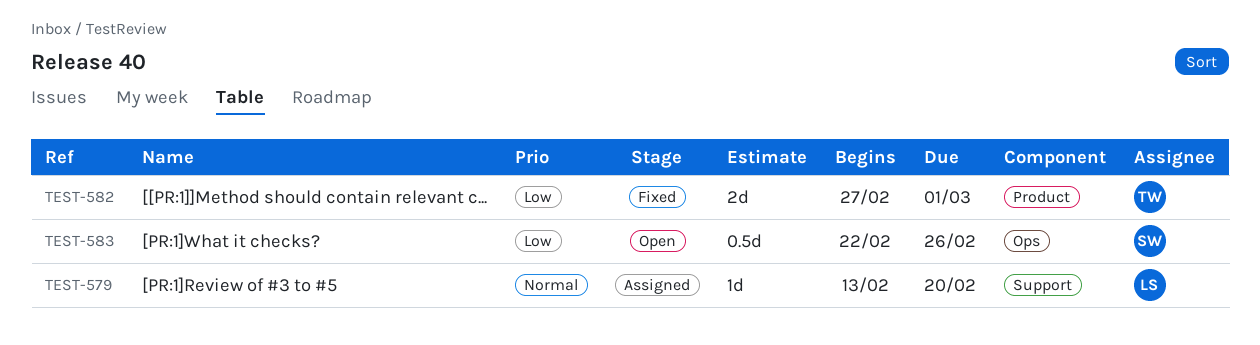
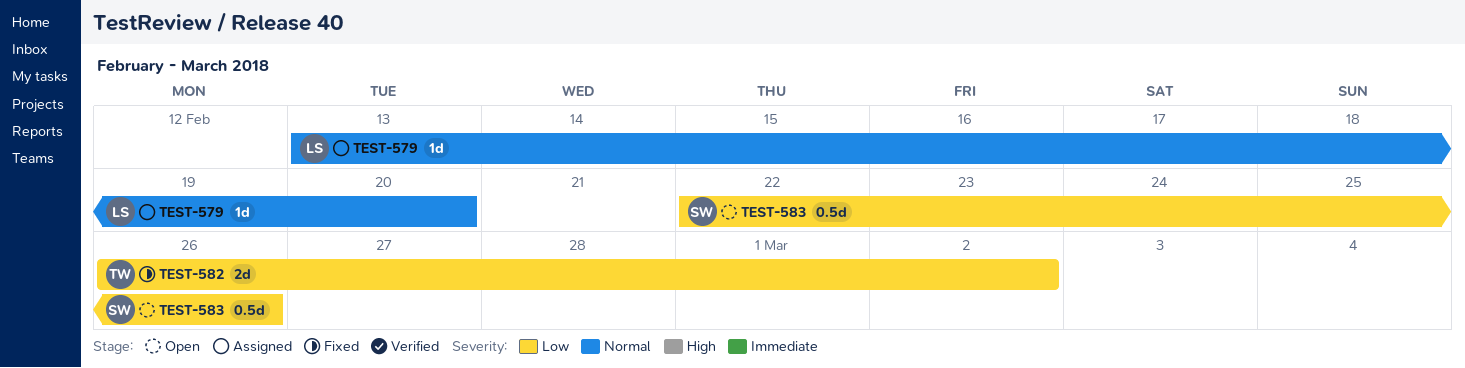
TEST-582, start: Feb 27 -> Feb 26
TEST-582, due: Mar 1 -> Mar 2

